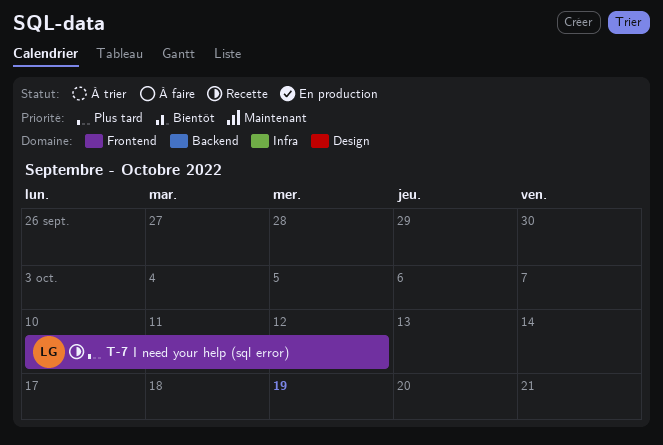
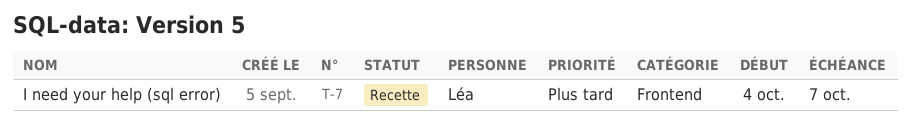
T-7, start: Oct 10 -> Oct 4
T-7, due: Oct 12 -> Oct 7

